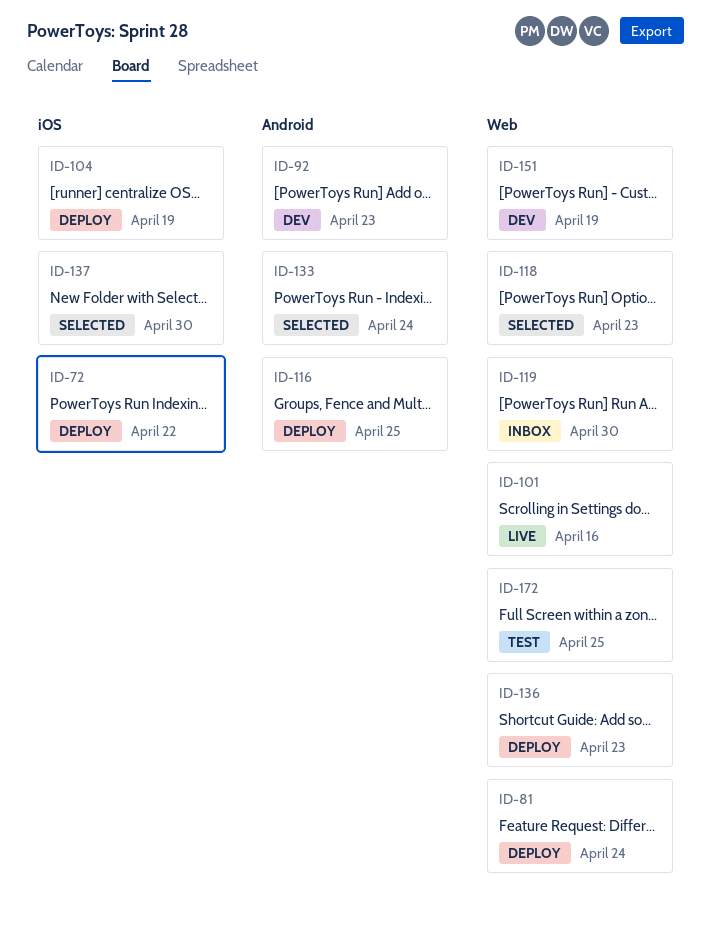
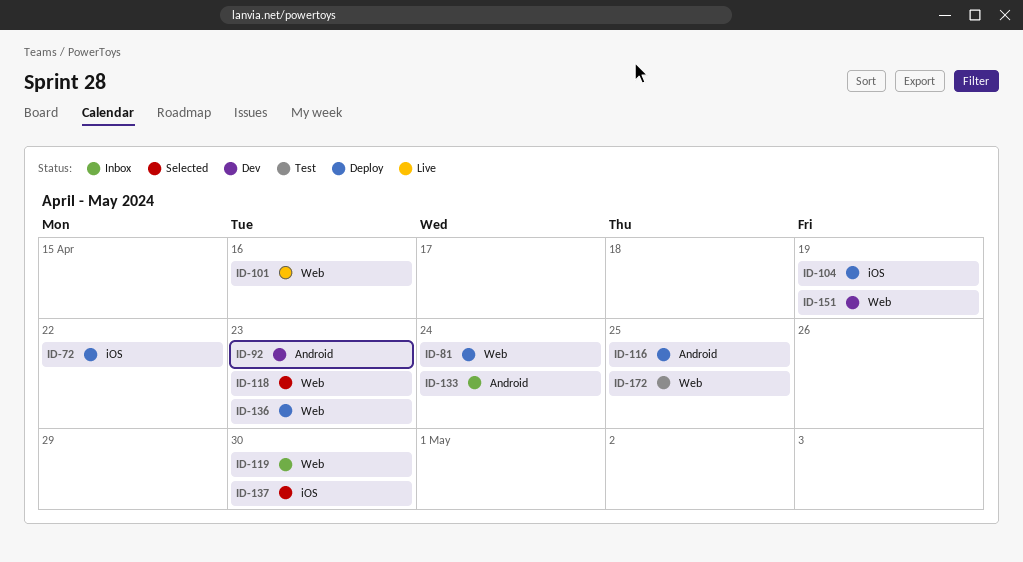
ID-133, status: Selected -> Inbox

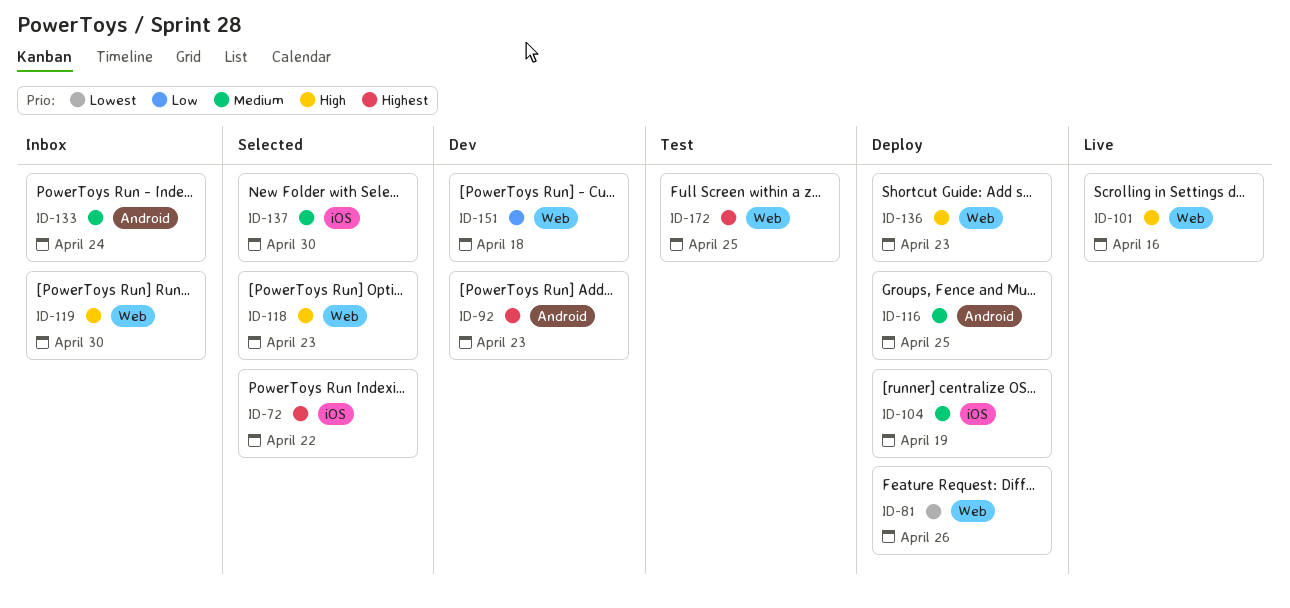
ID-72, status: Deploy -> Selected
ID-81, due: Apr 24 -> Apr 26
ID-151, due: Apr 19 -> Apr 18

